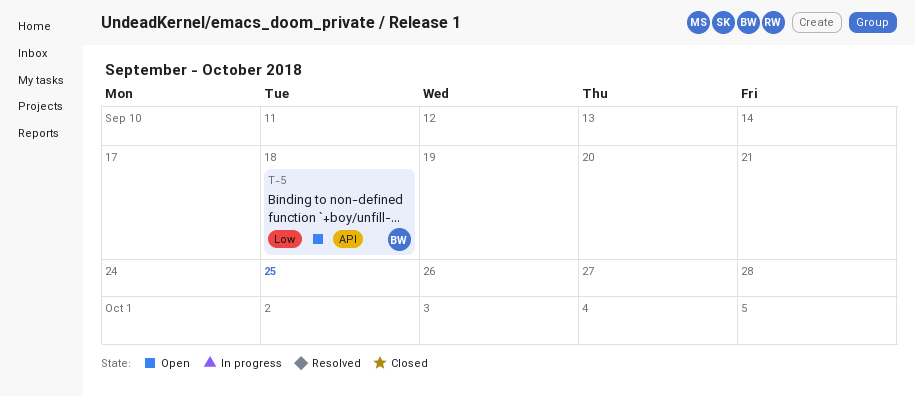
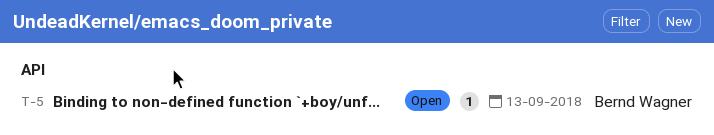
T-5, due: Sep 18 -> Sep 13

